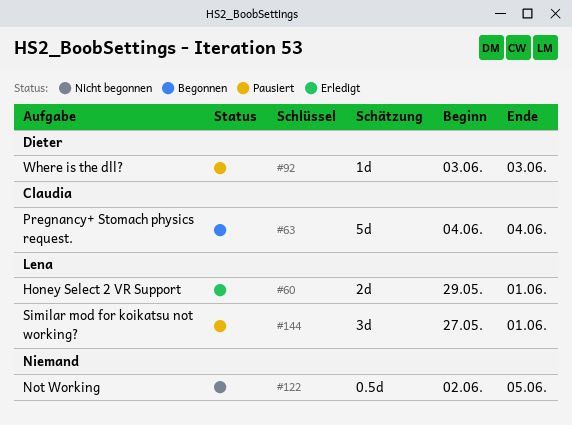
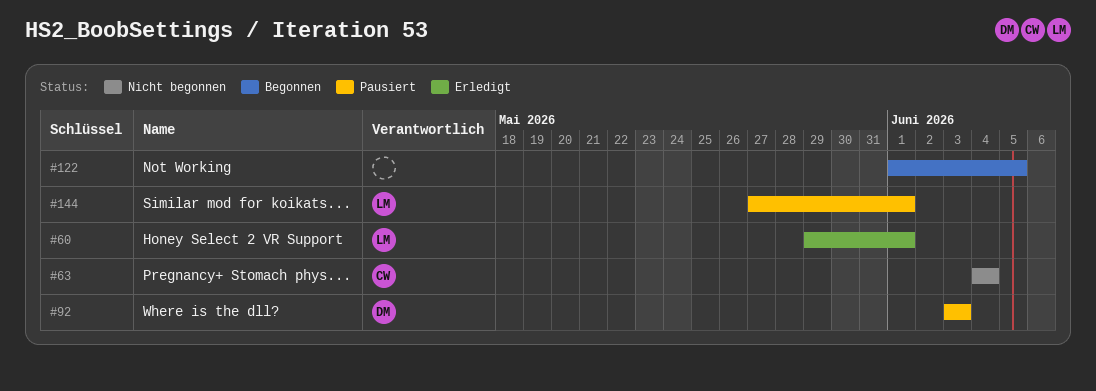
#63, status: Begonnen -> Nicht begonnen
#122, status: Nicht begonnen -> Begonnen
#122, start: Jun 2 -> Jun 1

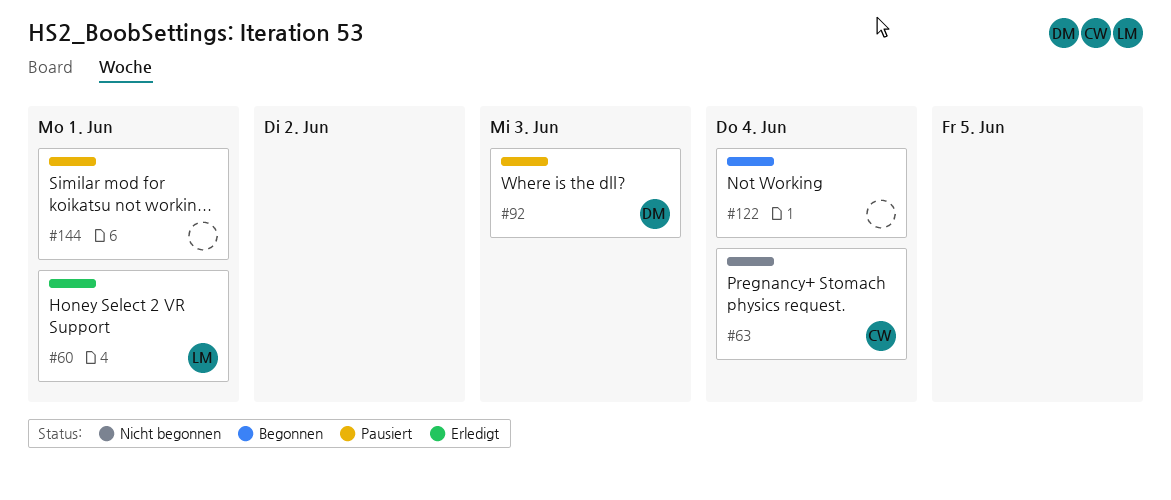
#122, due: Jun 5 -> Jun 4
#144, owner: LM -> none

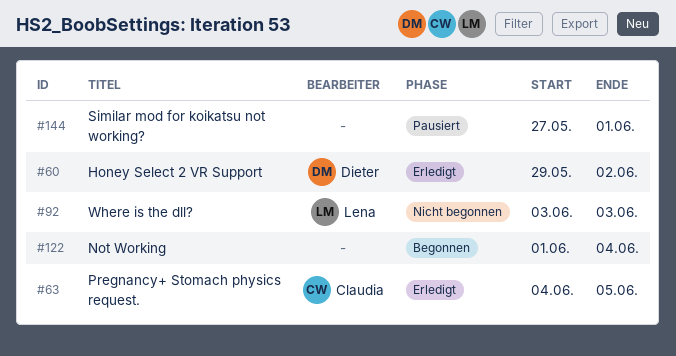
#60, owner: Lena -> Dieter
#60, due: Jun 1 -> Jun 2
#63, status: Nicht begonnen -> Erledigt
#63, due: Jun 4 -> Jun 5
#92, status: Pausiert -> Nicht begonnen
#92, owner: Dieter -> Lena

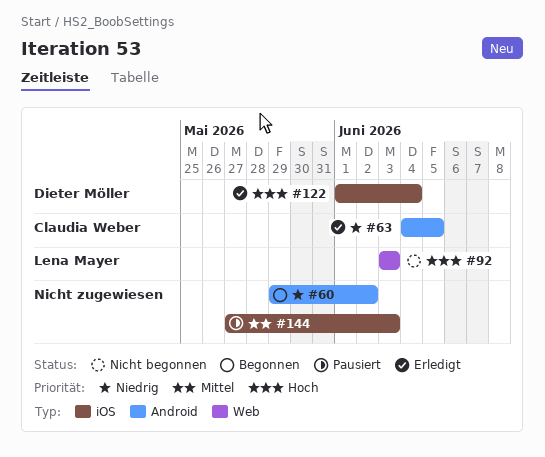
#60, status: Erledigt -> Begonnen
#60, owner: Dieter Möller -> none
#122, status: Begonnen -> Erledigt
#122, owner: none -> Dieter Möller
#144, due: Jun 1 -> Jun 3

